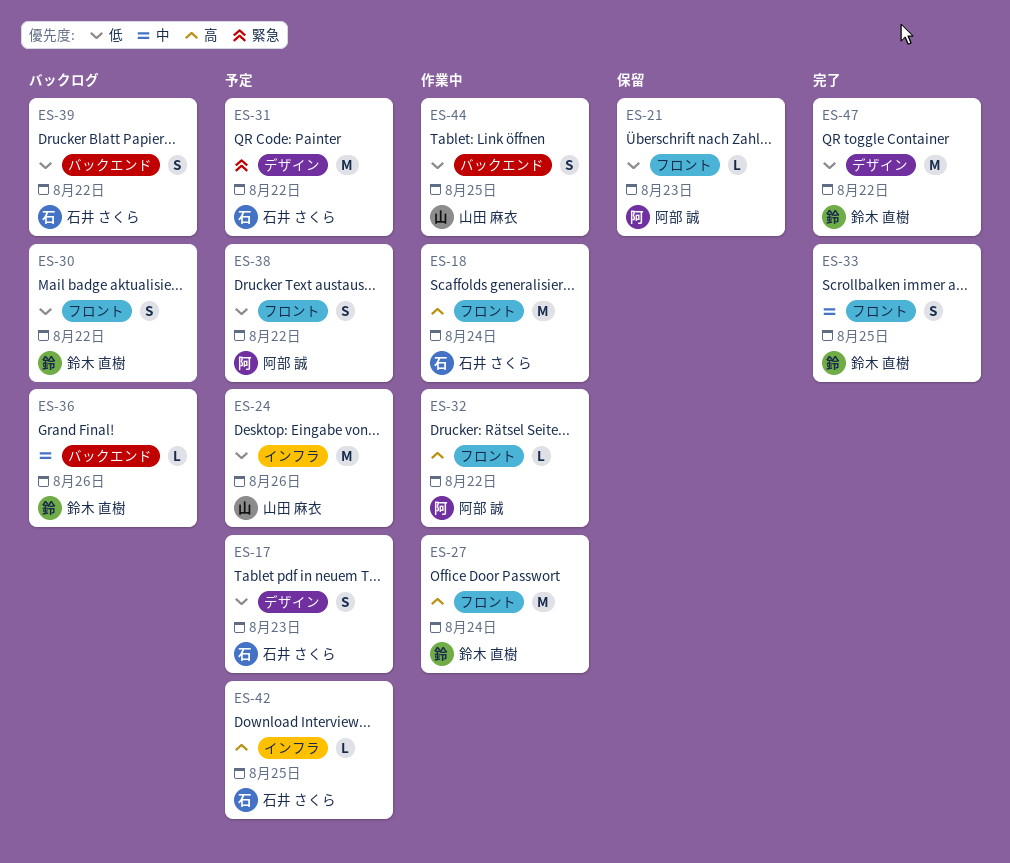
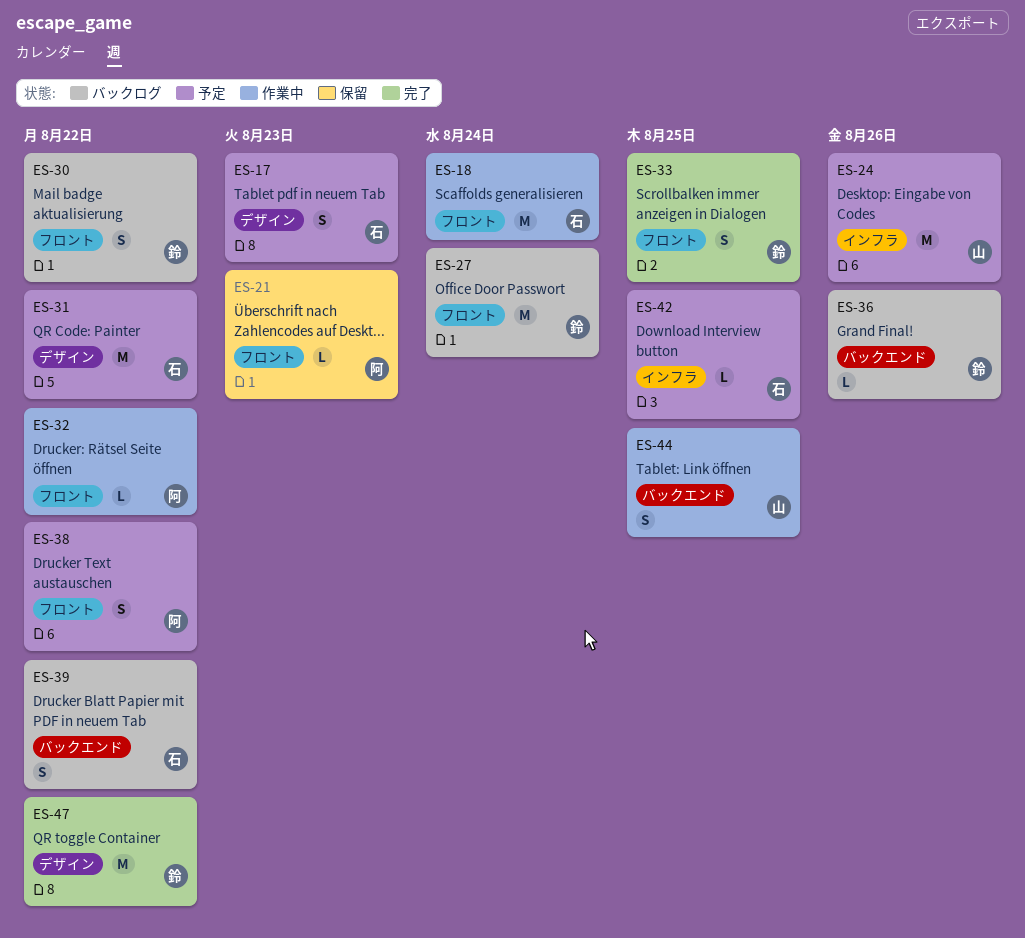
ES-27, status: 作業中 -> バックログ

